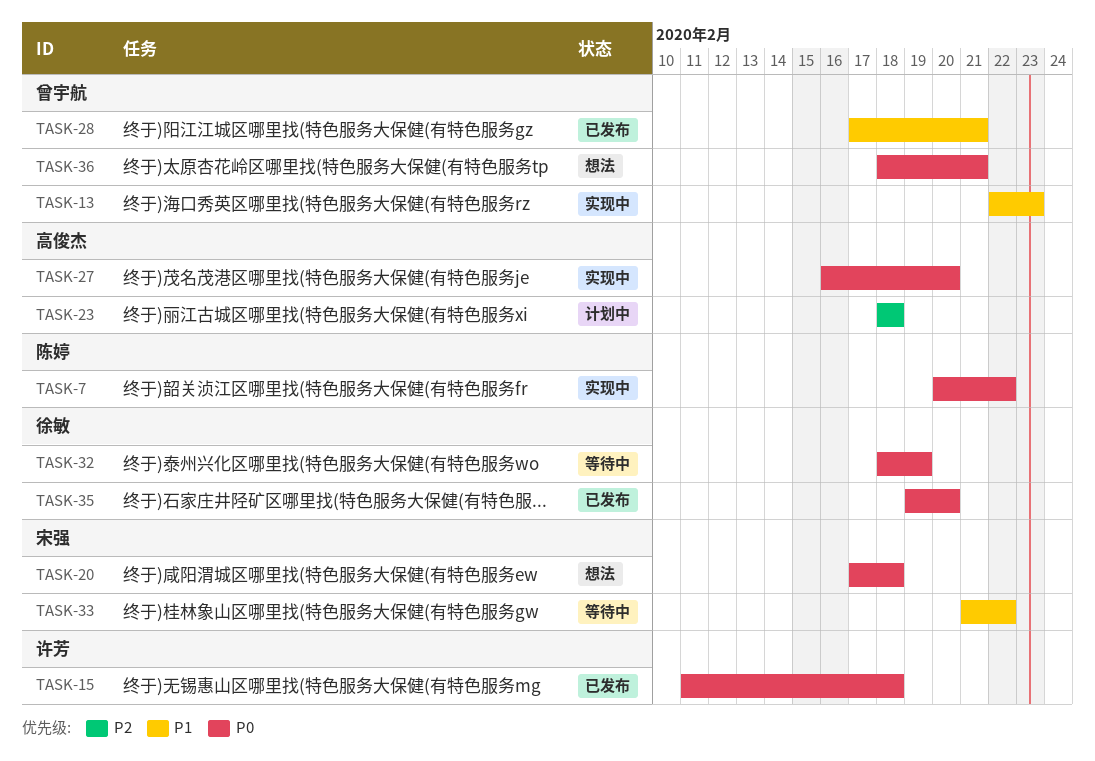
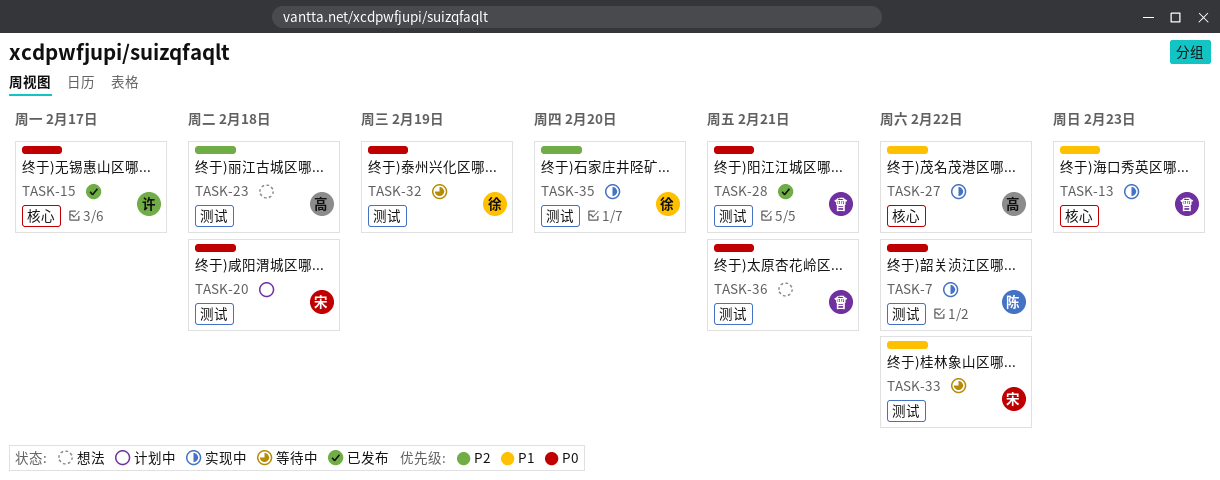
TASK-15, due: Feb 18 -> Feb 17
TASK-20, status: 想法 -> 计划中
TASK-23, status: 计划中 -> 想法
TASK-27, priority: P0 -> P1
TASK-27, due: Feb 20 -> Feb 22
TASK-28, priority: P1 -> P0
TASK-35, status: 已发布 -> 实现中
TASK-35, priority: P0 -> P2

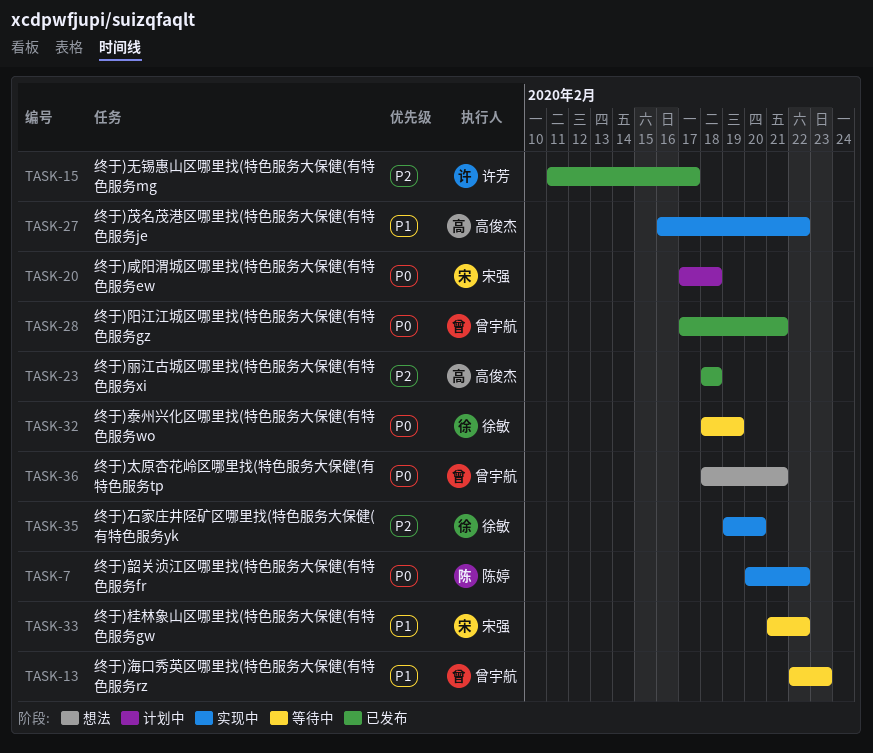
TASK-13, status: 实现中 -> 等待中
TASK-15, priority: P0 -> P2
TASK-23, status: 想法 -> 已发布

